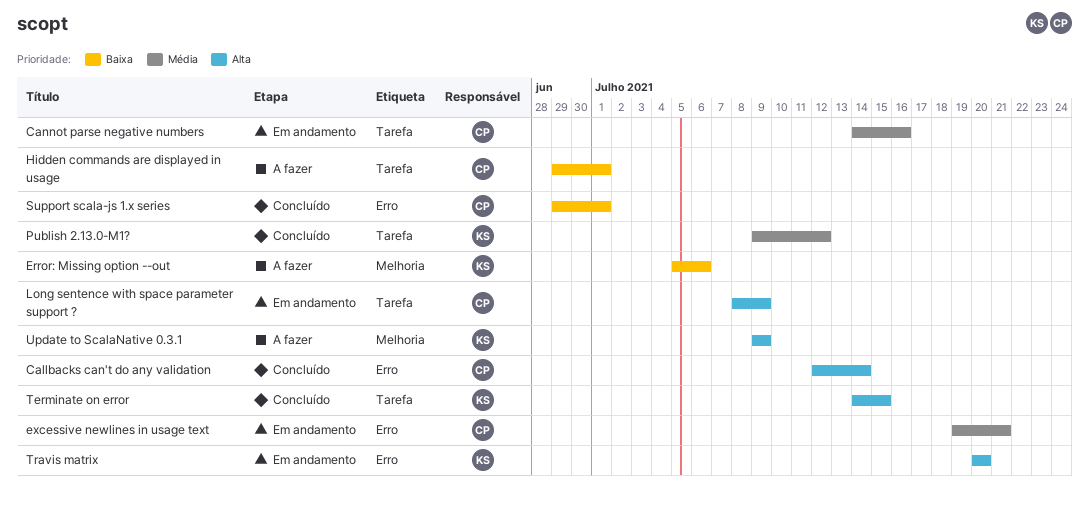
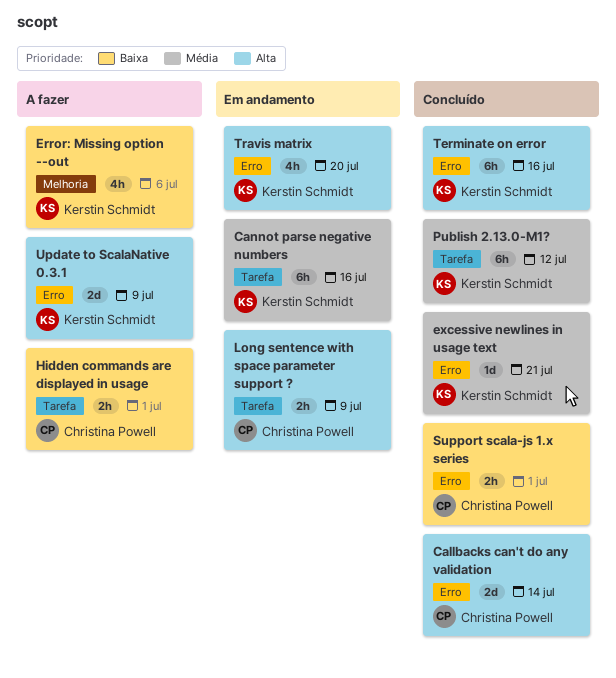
Cannot parse negative numbers, owner: Christina Powell -> Kerstin Schmidt
excessive newlines in usage text, status: Em andamento -> Concluído
excessive newlines in usage text, owner: Christina Powell -> Kerstin Schmidt
Terminate on error, label: Tarefa -> Erro
Terminate on error, due: Jul 15 -> Jul 16
Update to ScalaNative 0.3.1, label: Melhoria -> Erro

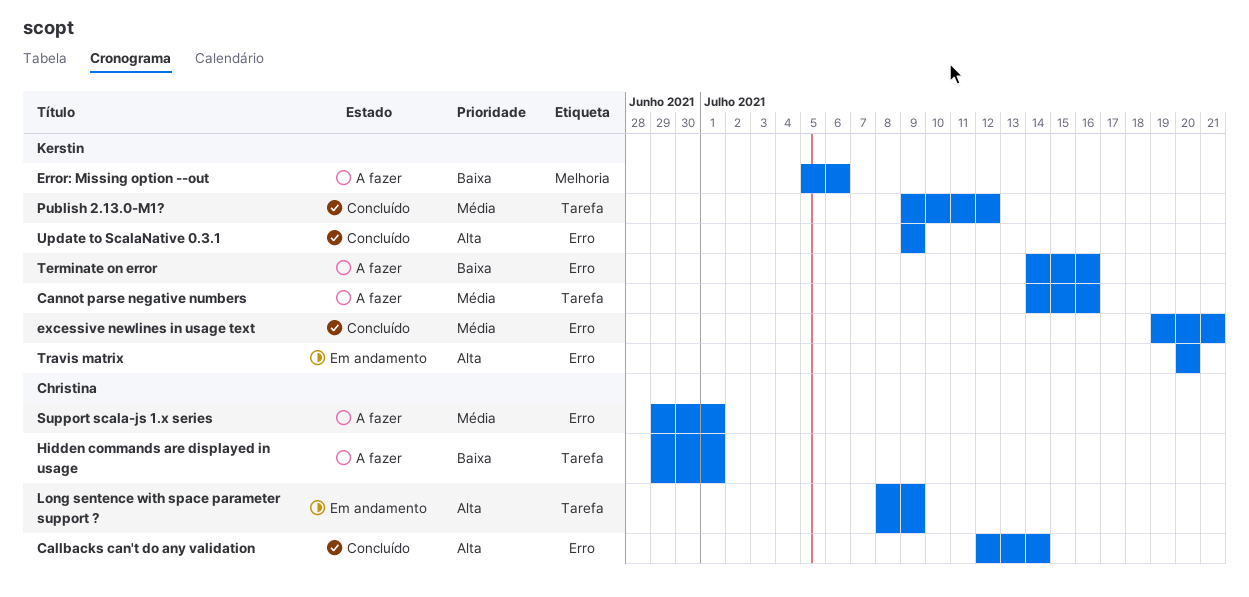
Cannot parse negative numbers, status: Em andamento -> A fazer
Support scala-js 1.x series, status: Concluído -> A fazer
Support scala-js 1.x series, priority: Baixa -> Média
Terminate on error, status: Concluído -> A fazer
Terminate on error, priority: Alta -> Baixa
Update to ScalaNative 0.3.1, status: A fazer -> Concluído

